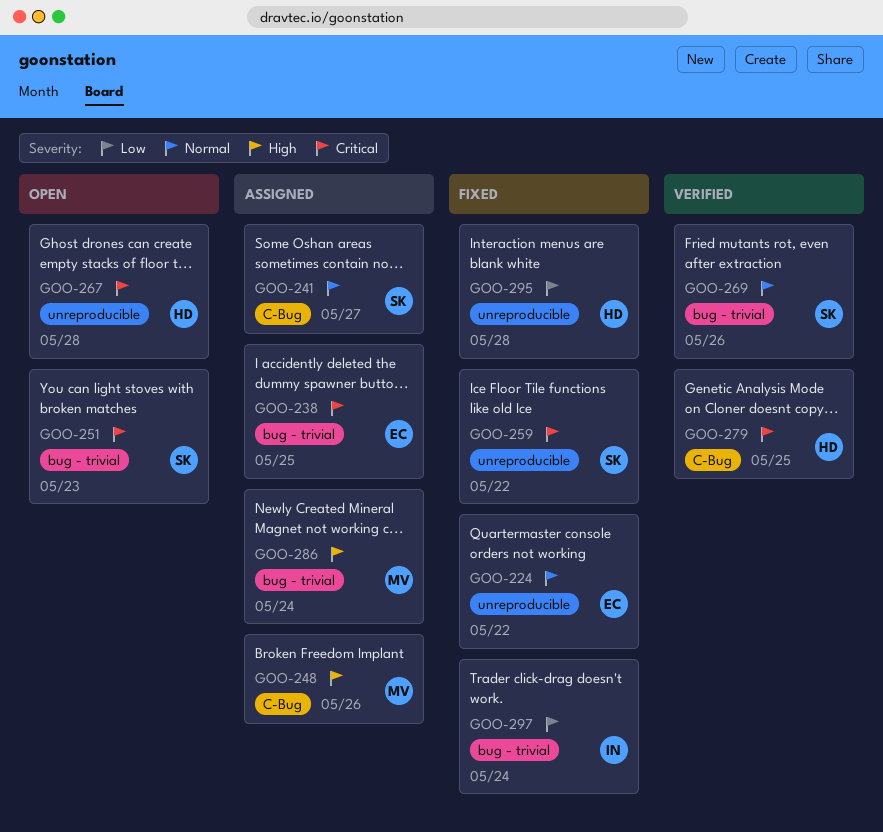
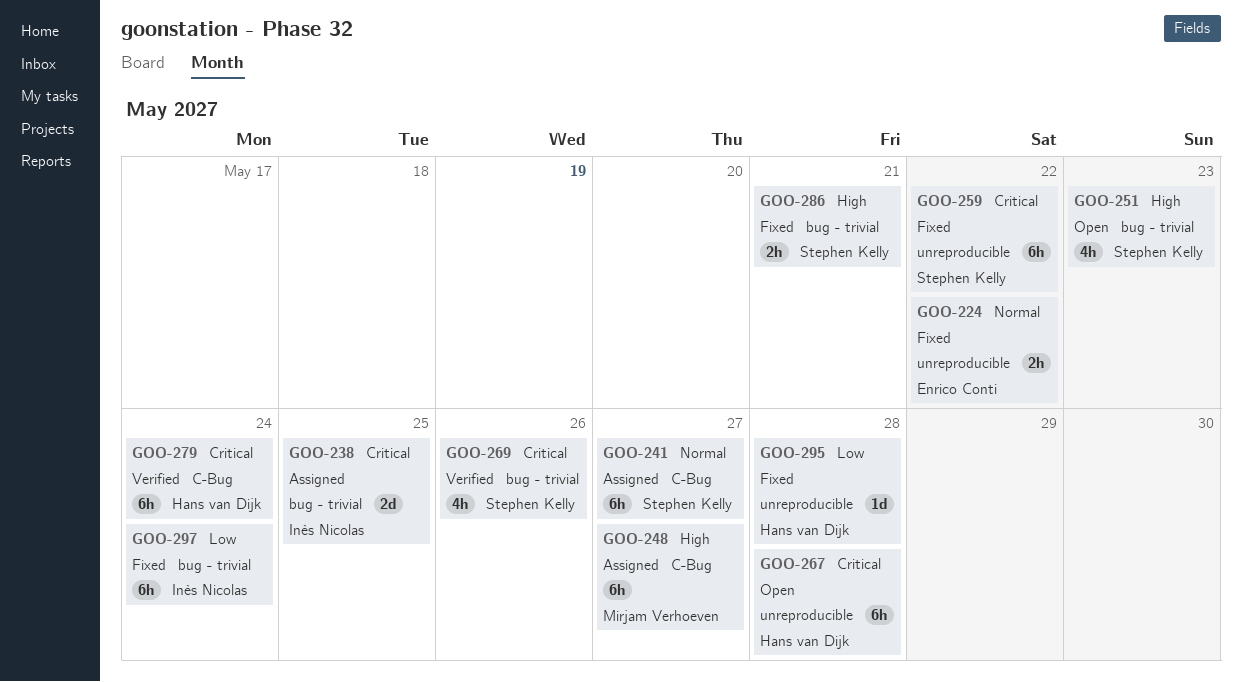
GOO-238, owner: Enrico Conti -> Inès Nicolas
GOO-248, due: May 26 -> May 27
GOO-251, priority: Critical -> High
GOO-269, priority: Normal -> Critical
GOO-279, due: May 25 -> May 24
GOO-286, status: Assigned -> Fixed
GOO-286, owner: Mirjam Verhoeven -> Stephen Kelly
GOO-286, due: May 24 -> May 21

